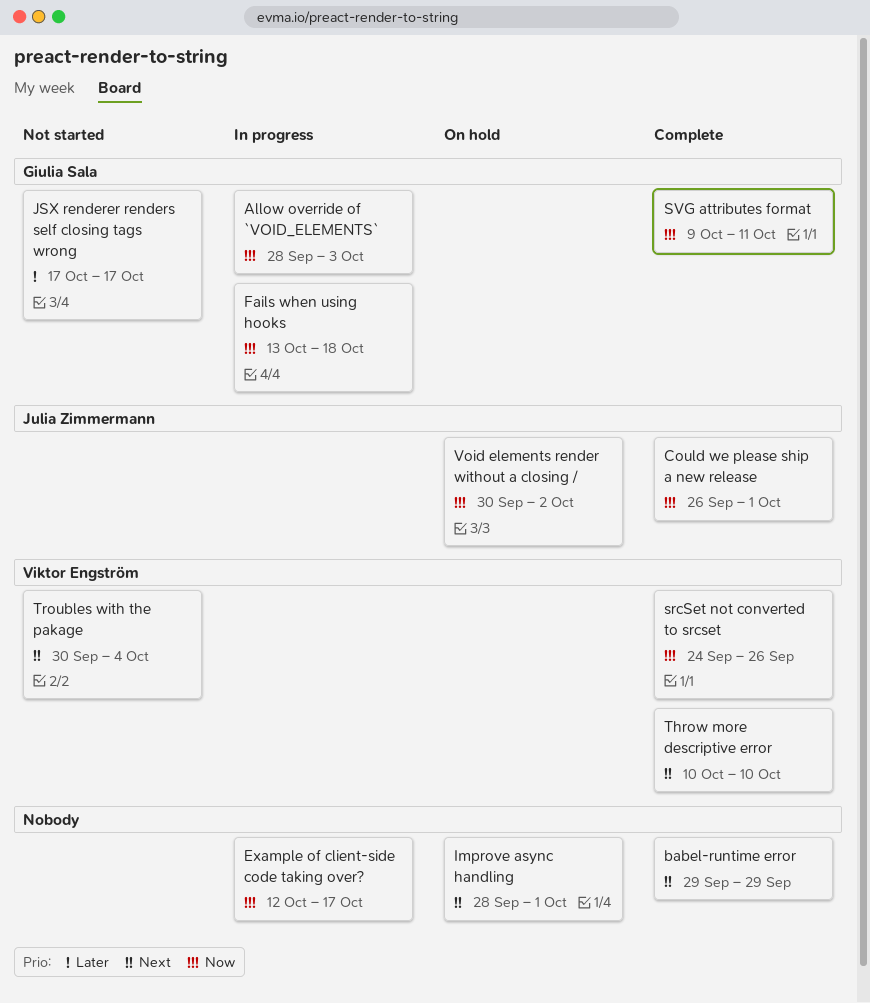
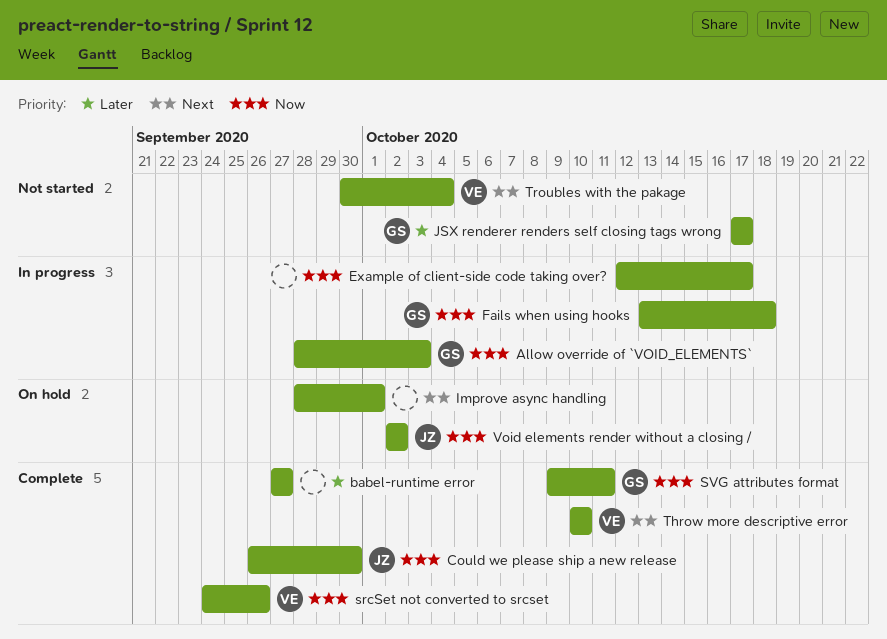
babel-runtime error, priority: Next -> Later
babel-runtime error, start: Sep 29 -> Sep 27
babel-runtime error, due: Sep 29 -> Sep 27
Could we please ship a new release, due: Oct 1 -> Sep 30
Void elements render without a closing /, start: Sep 30 -> Oct 2

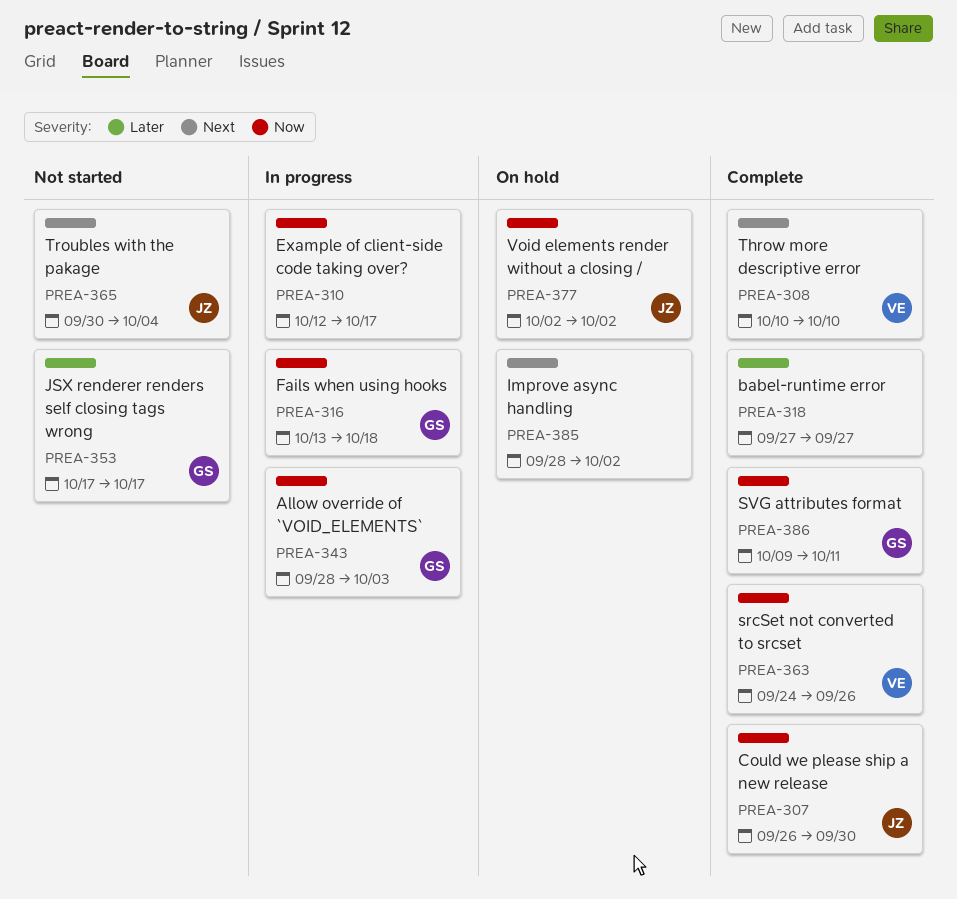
Improve async handling, due: Oct 1 -> Oct 2
Troubles with the pakage, owner: VE -> JZ

